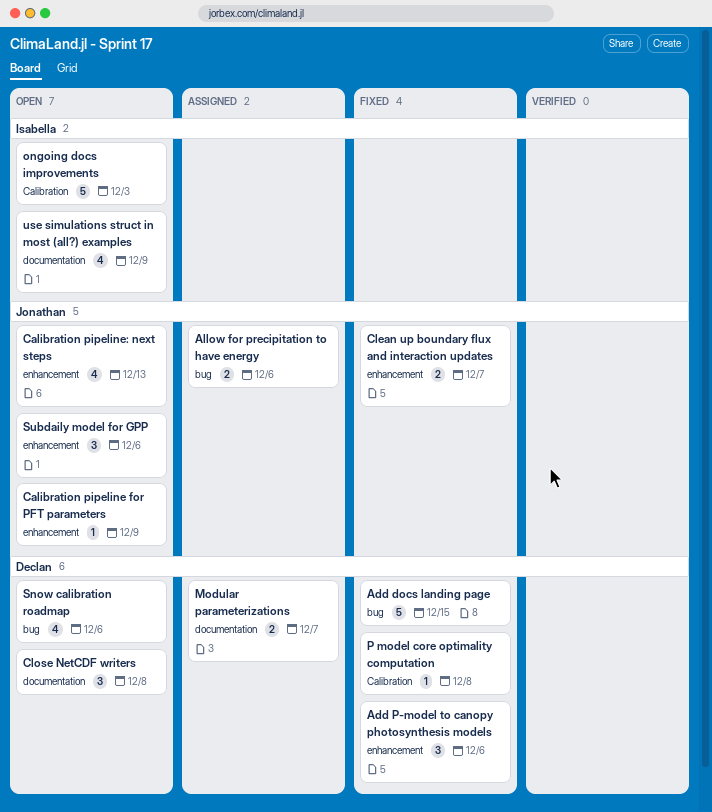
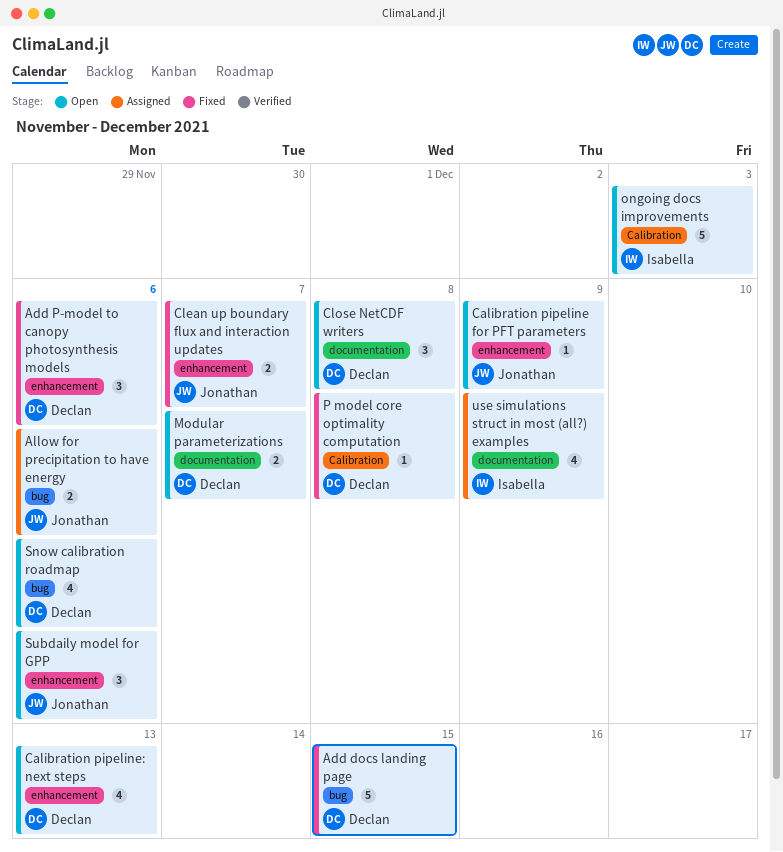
Calibration pipeline: next steps, owner: Jonathan -> Declan
Modular parameterizations, status: Assigned -> Open
use simulations struct in most (all?) examples, status: Open -> Assigned

